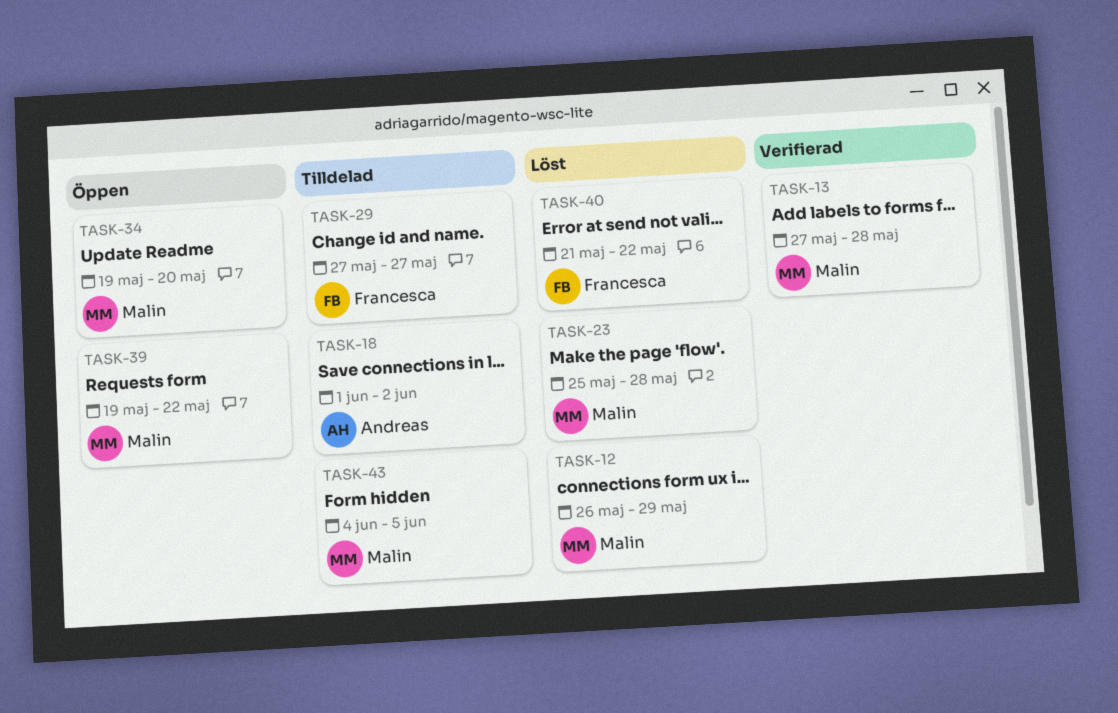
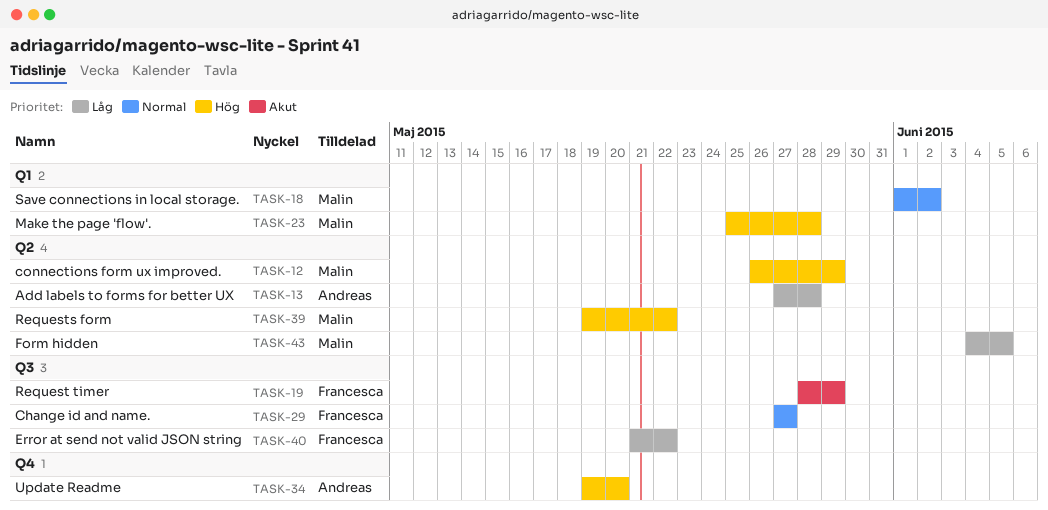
TASK-13, owner: Malin -> Andreas
TASK-18, owner: Andreas -> Malin
TASK-19: none -> present
TASK-34, owner: Malin -> Andreas

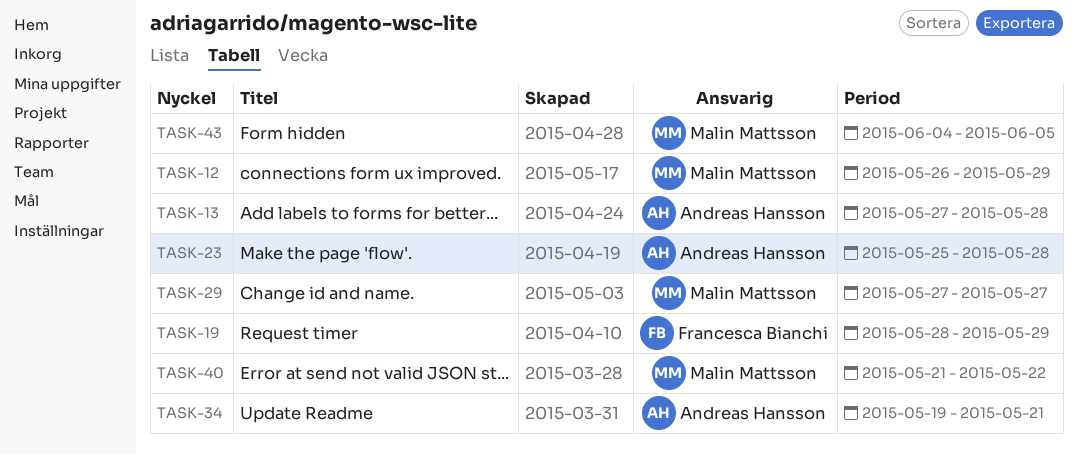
TASK-18: present -> none
TASK-23, owner: Malin Mattsson -> Andreas Hansson
TASK-29, owner: Francesca Bianchi -> Malin Mattsson
TASK-34, due: May 20 -> May 21
TASK-39: present -> none
TASK-40, owner: Francesca Bianchi -> Malin Mattsson

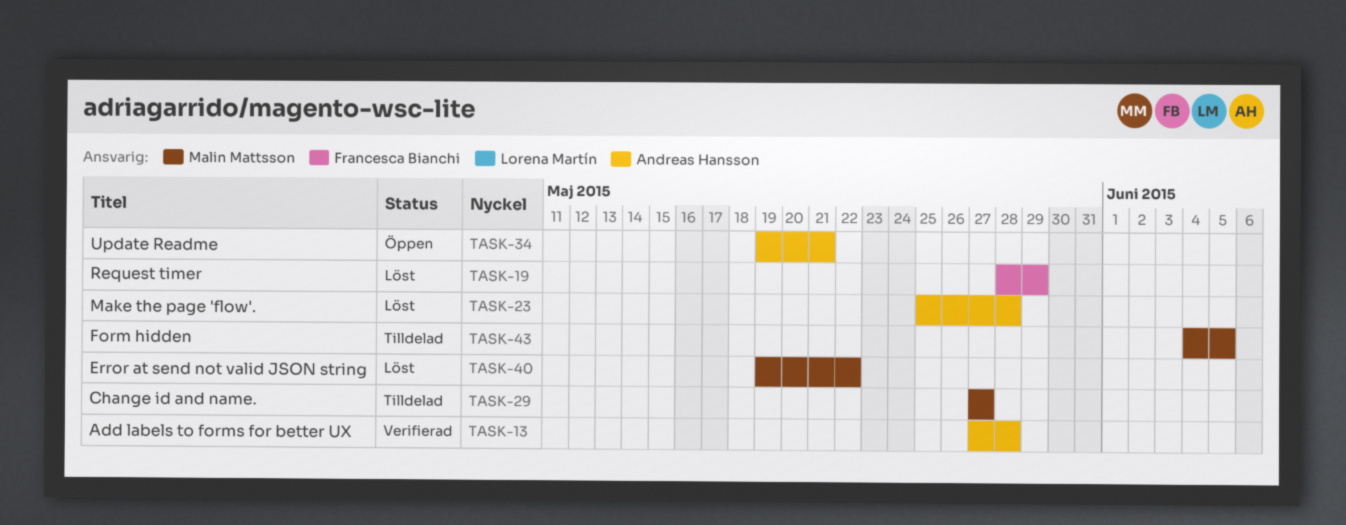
TASK-12: present -> none
TASK-40, start: May 21 -> May 19

